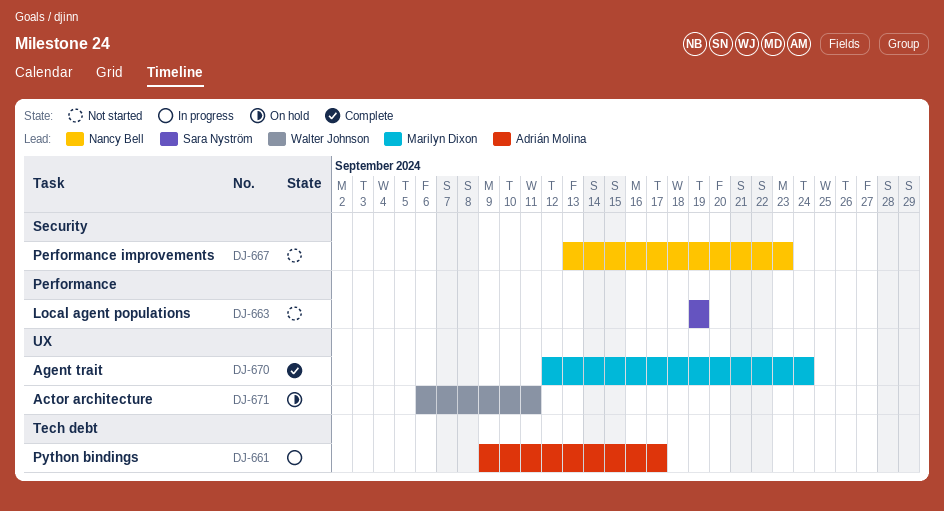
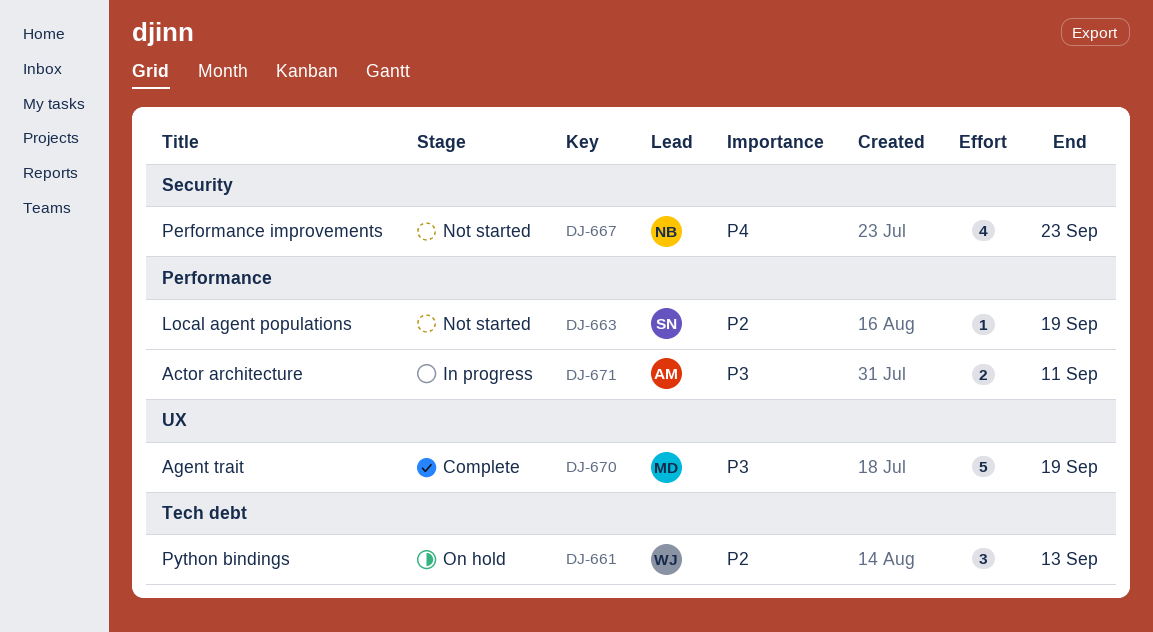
DJ-661, status: In progress -> On hold
DJ-661, owner: Adrián Molina -> Walter Johnson
DJ-661, due: Sep 17 -> Sep 13
DJ-670, due: Sep 24 -> Sep 19
DJ-671, status: On hold -> In progress
DJ-671, owner: Walter Johnson -> Adrián Molina
DJ-671, label: UX -> Performance

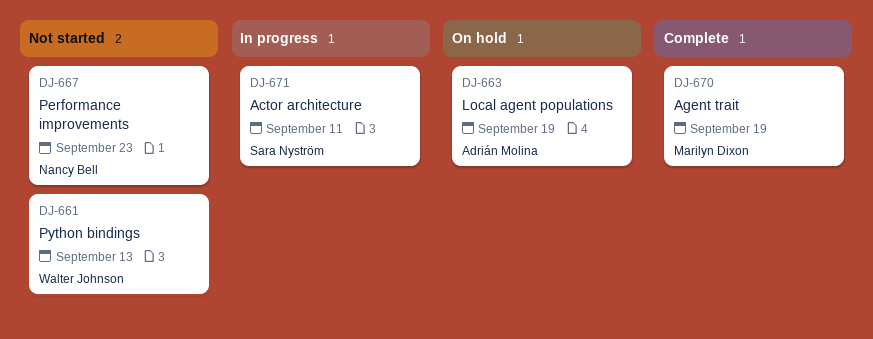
DJ-661, status: On hold -> Not started
DJ-663, status: Not started -> On hold
DJ-663, owner: Sara Nyström -> Adrián Molina
DJ-671, owner: Adrián Molina -> Sara Nyström

